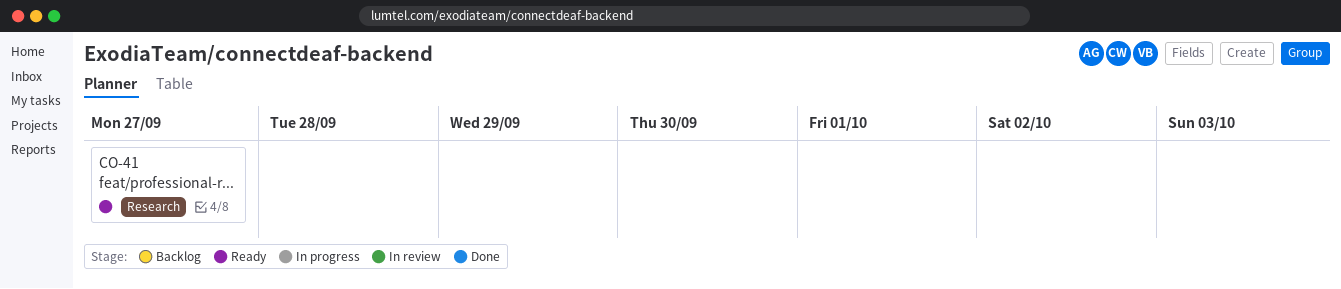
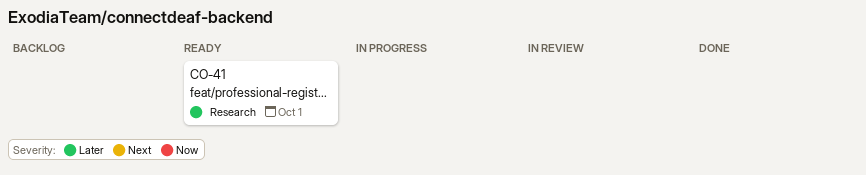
CO-41, due: Sep 27 -> Oct 1

